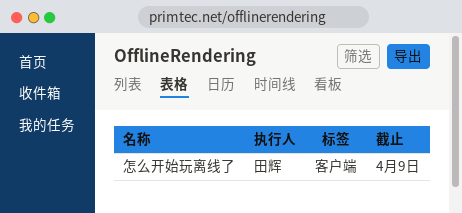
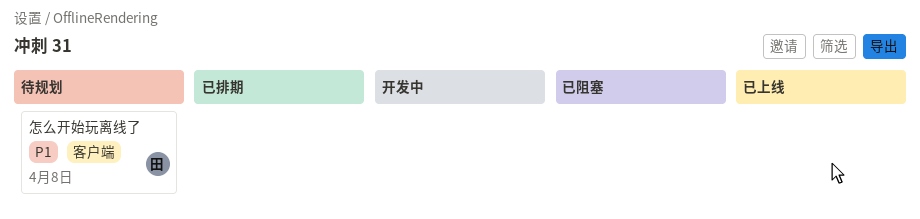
怎么开始玩离线了, due: Apr 9 -> Apr 8

